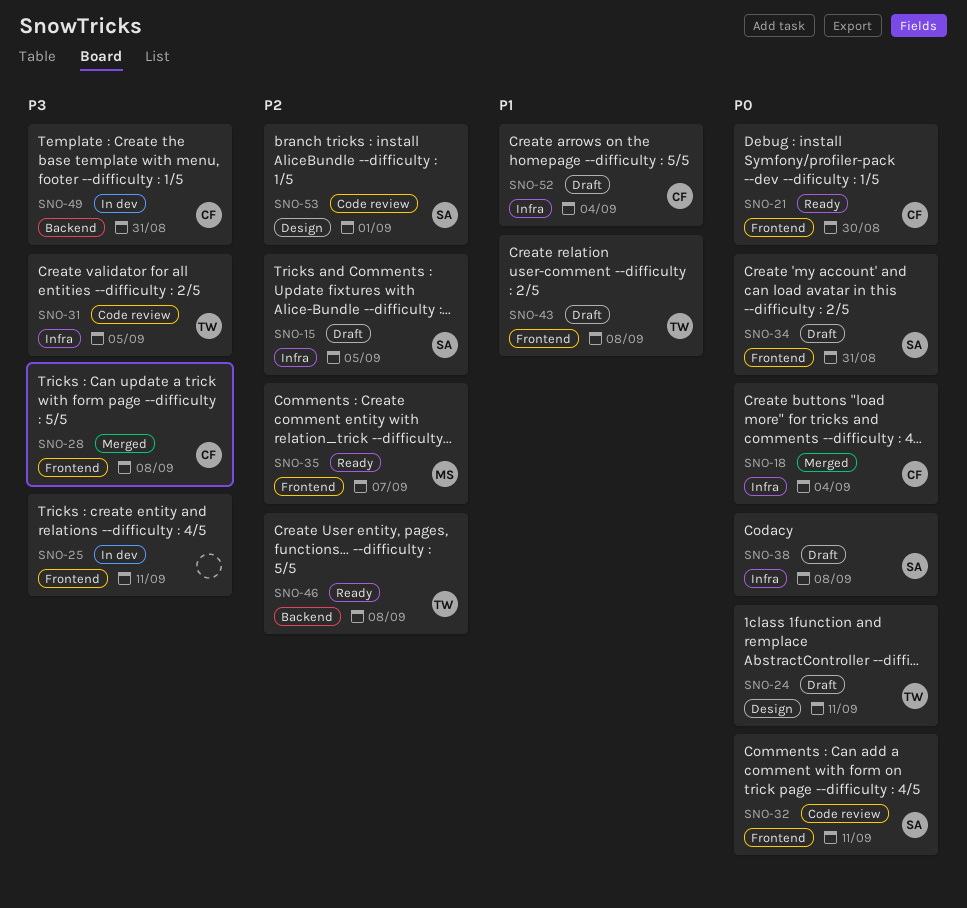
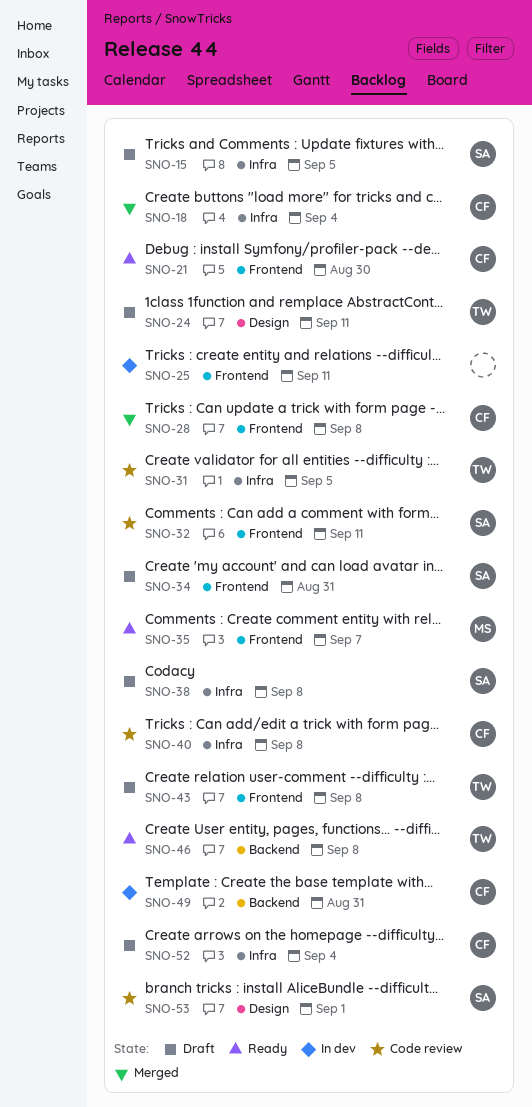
SNO-40: none -> present

